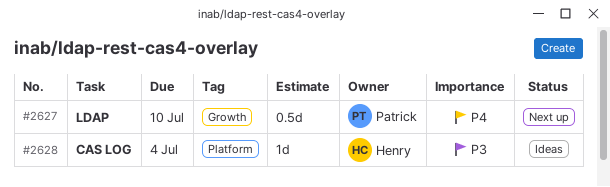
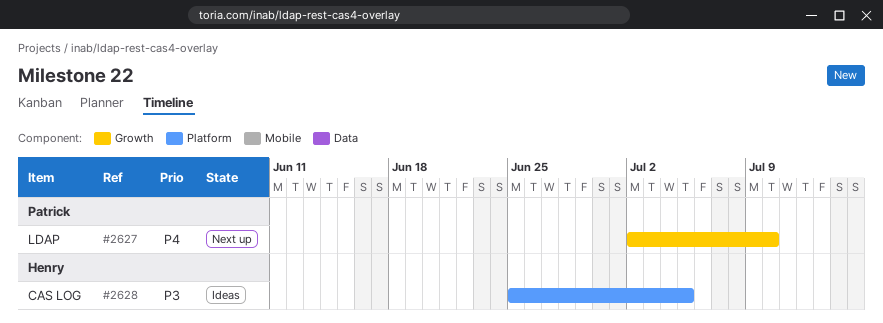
#2628, due: Jul 4 -> Jul 5

